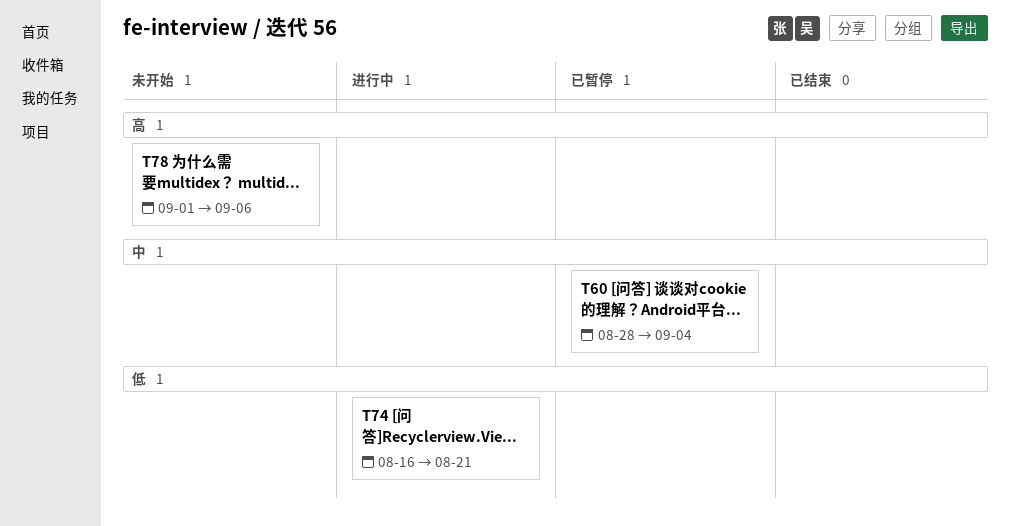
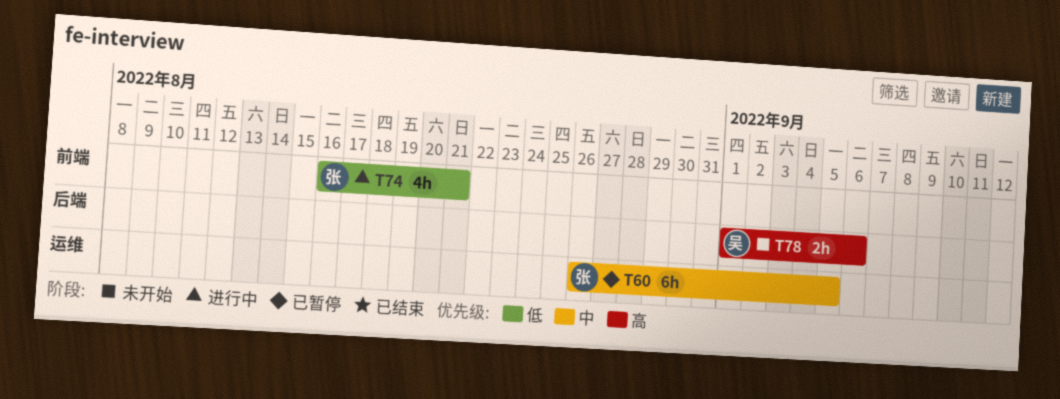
T60, start: Aug 28 -> Aug 26
T60, due: Sep 4 -> Sep 5

